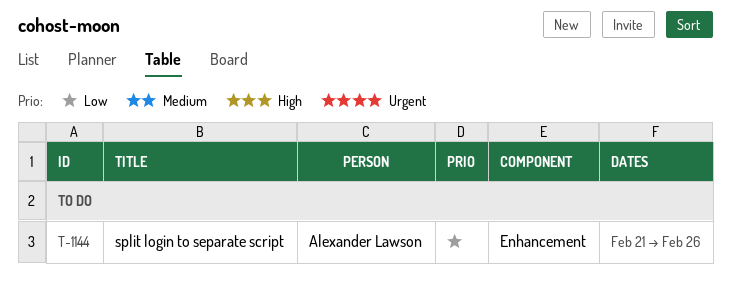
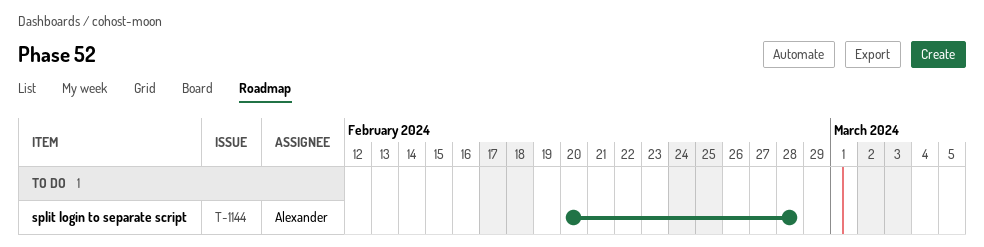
T-1144, start: Feb 21 -> Feb 20
T-1144, due: Feb 26 -> Feb 28

